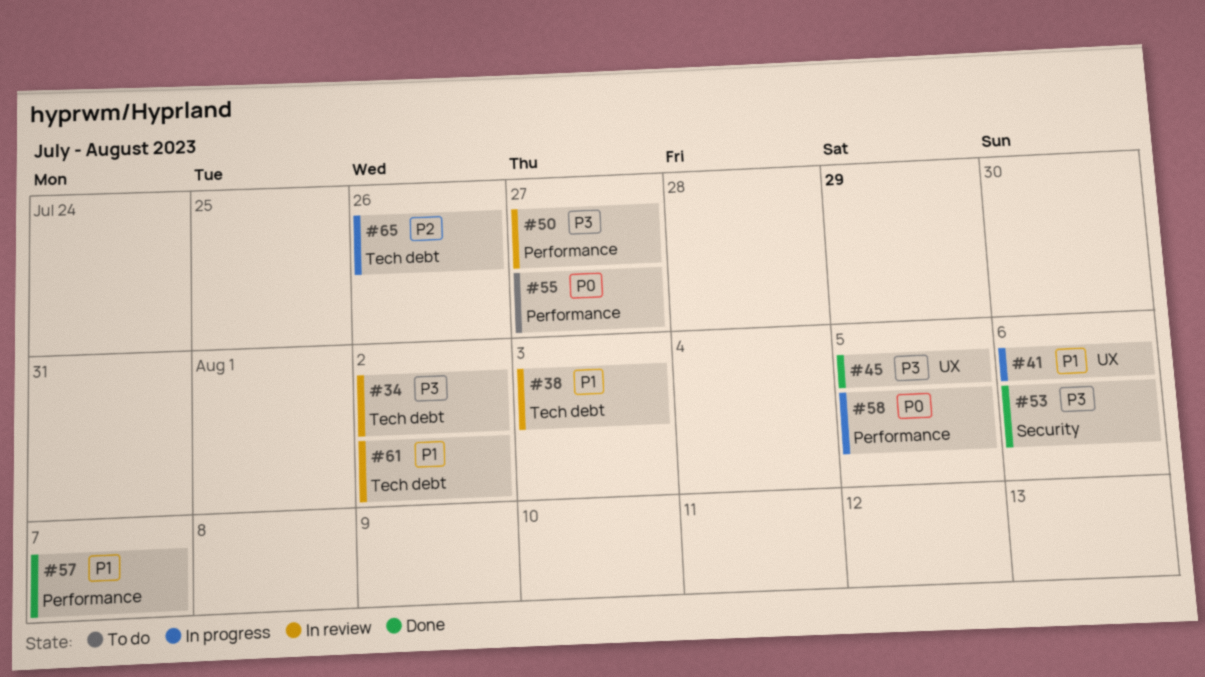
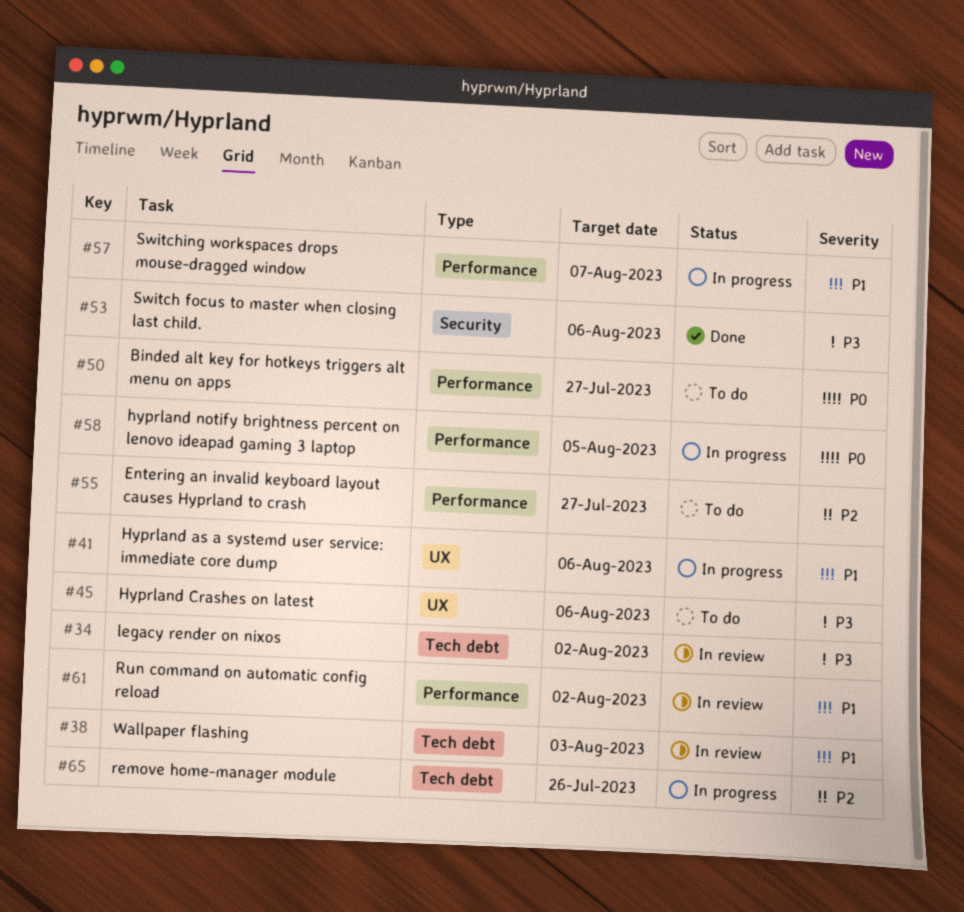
#45, status: Done -> To do
#45, due: Aug 5 -> Aug 6
#50, status: In review -> To do
#50, priority: P3 -> P0
#55, priority: P0 -> P2
#57, status: Done -> In progress
#61, label: Tech debt -> Performance

